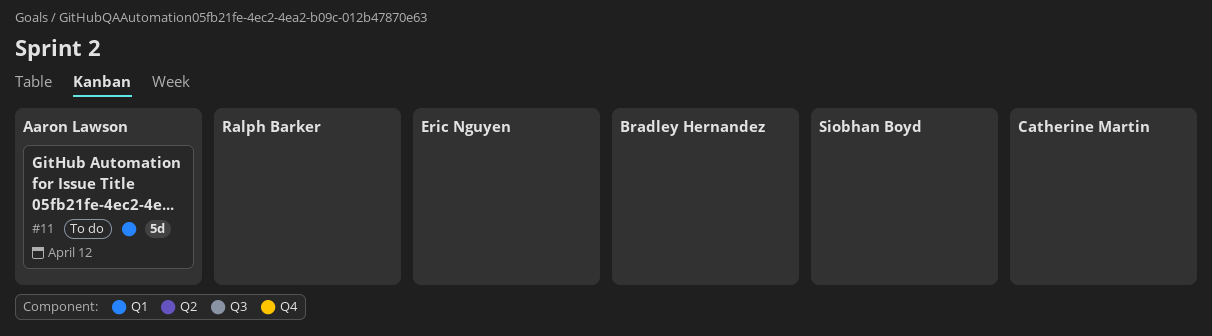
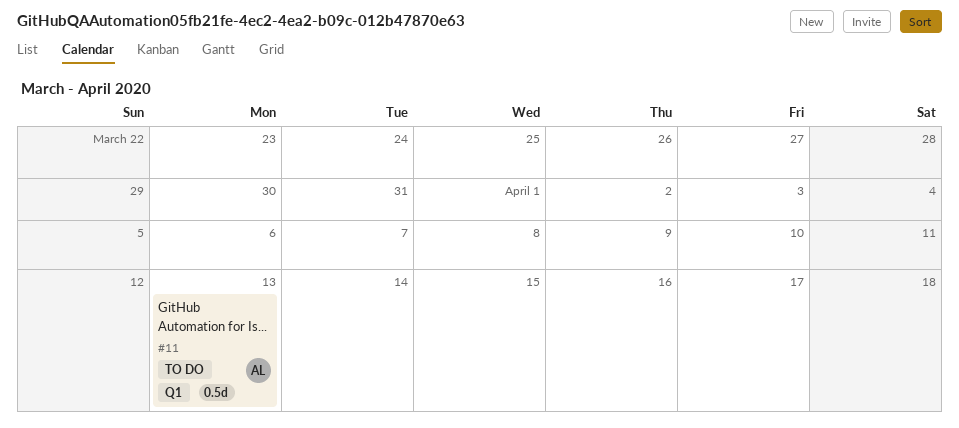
#11, estimate: 5d -> 0.5d
#11, due: Apr 12 -> Apr 13

